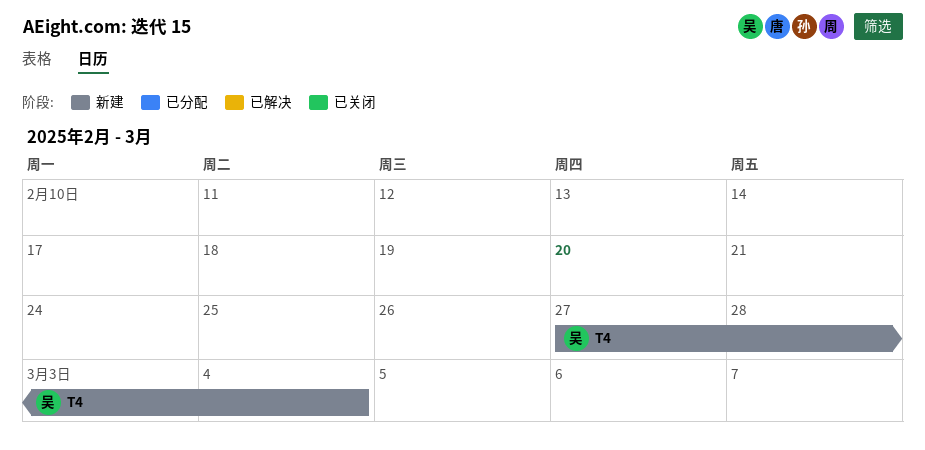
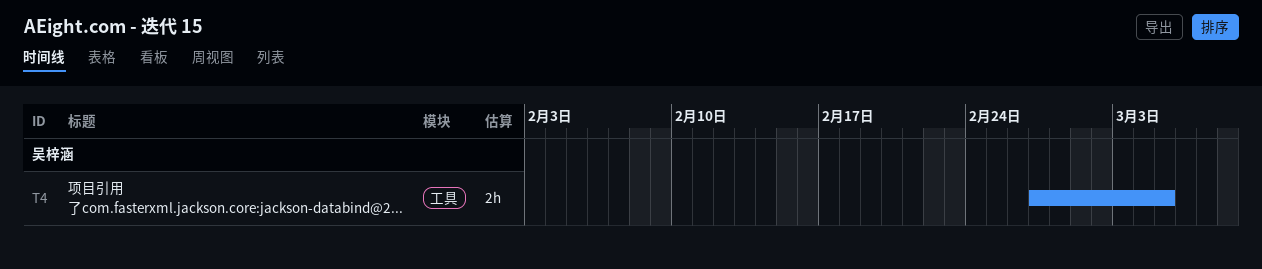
T4, due: Mar 4 -> Mar 5

